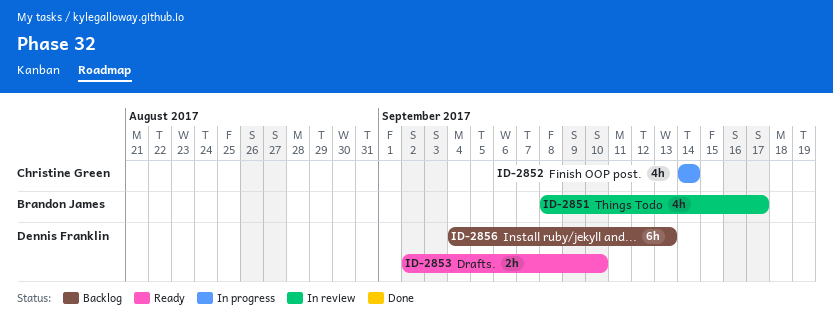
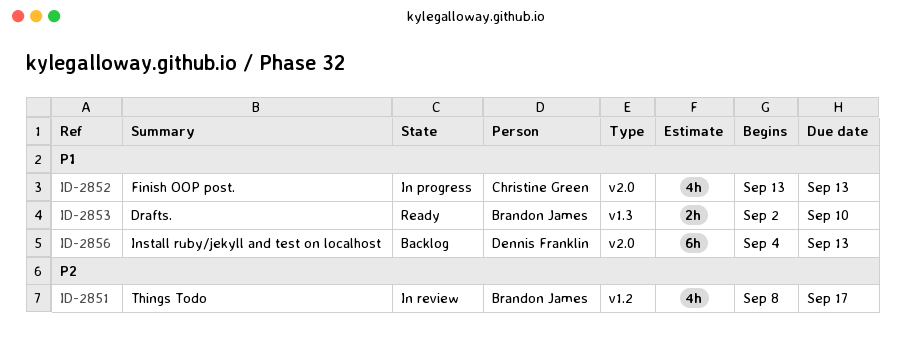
ID-2852, start: Sep 14 -> Sep 13
ID-2852, due: Sep 14 -> Sep 13
ID-2853, owner: Dennis Franklin -> Brandon James

